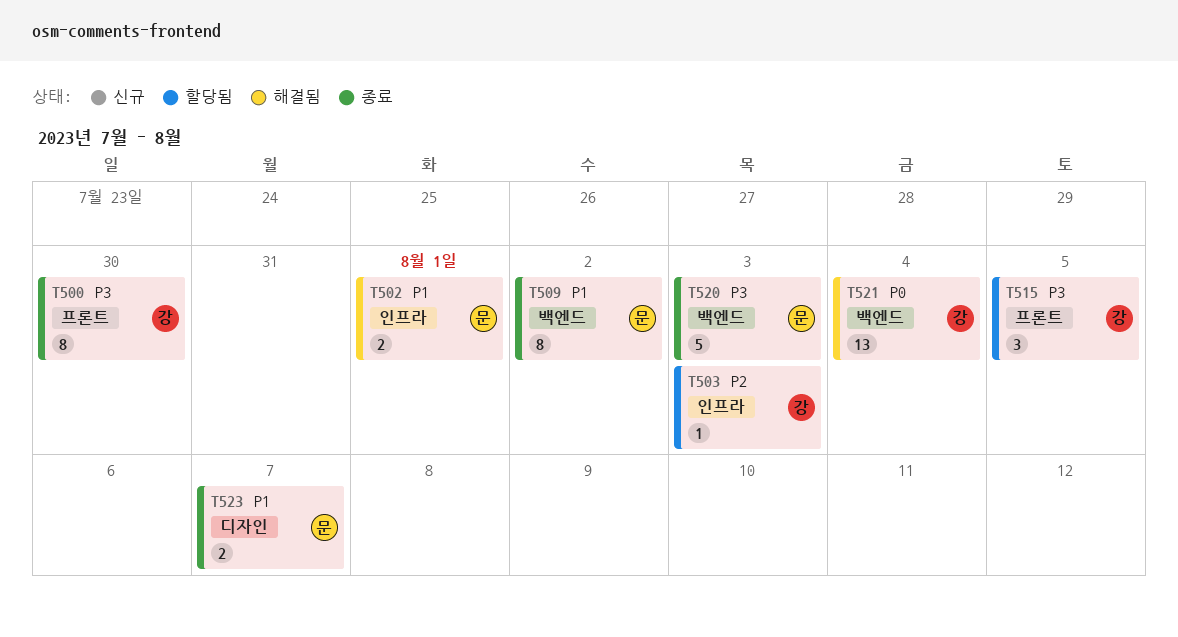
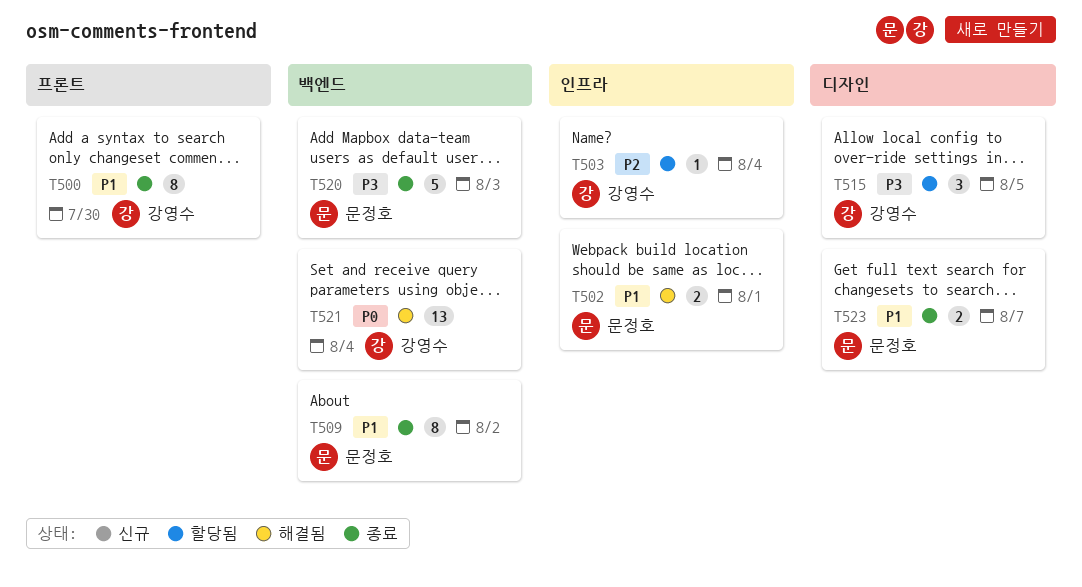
T500, priority: P3 -> P1
T503, due: Aug 3 -> Aug 4
T515, label: 프론트 -> 디자인

